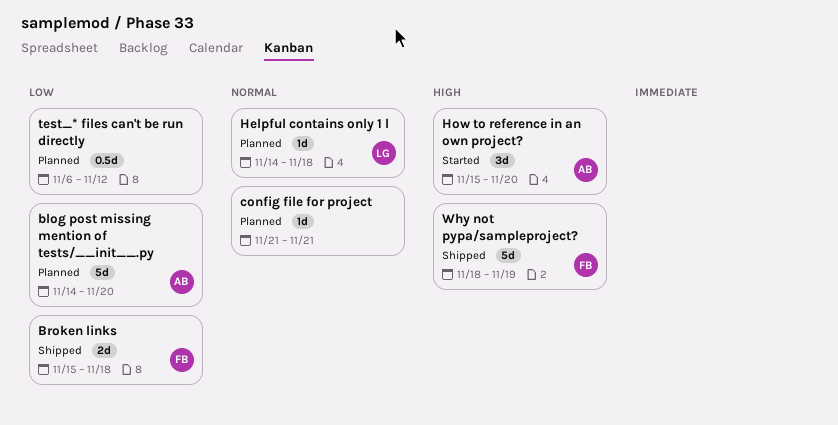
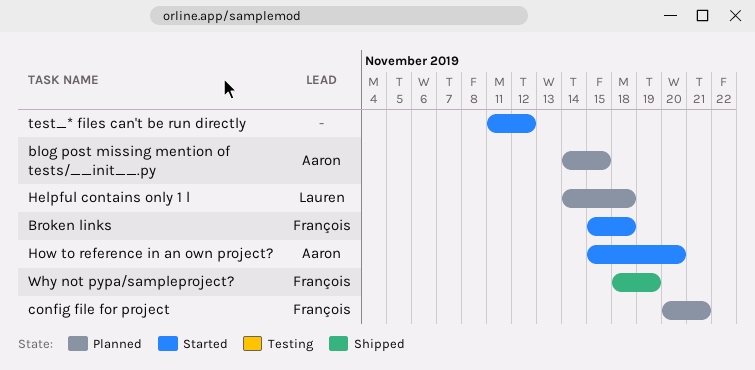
blog post missing mention of tests/__init__.py, due: Nov 20 -> Nov 15
Broken links, status: Shipped -> Started
config file for project, owner: none -> François
config file for project, start: Nov 21 -> Nov 20
test_* files can't be run directly, status: Planned -> Started
test_* files can't be run directly, start: Nov 6 -> Nov 11

